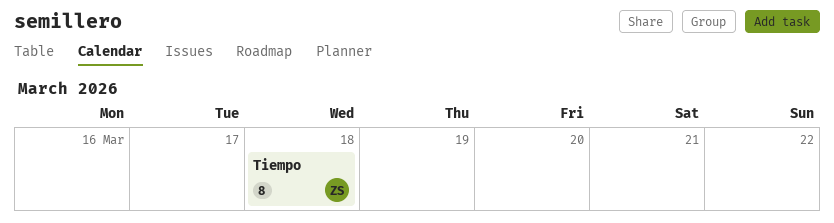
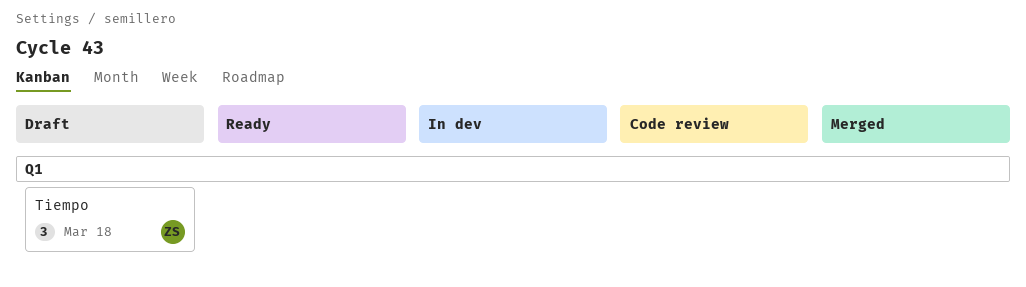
Tiempo, estimate: 8 -> 3

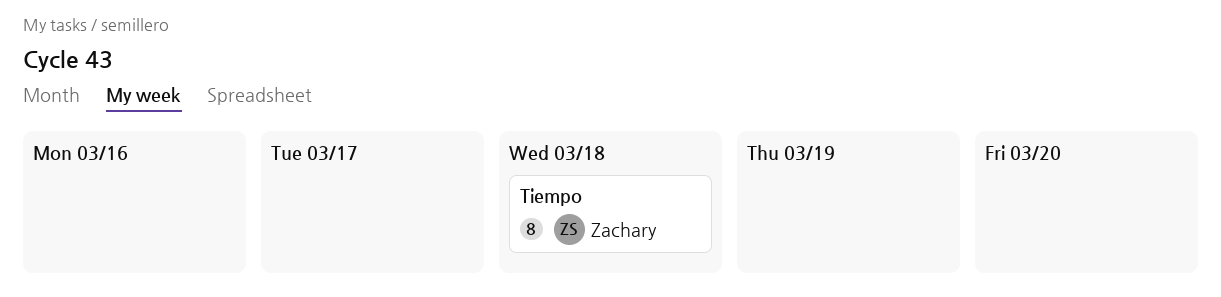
Tiempo, estimate: 3 -> 8

